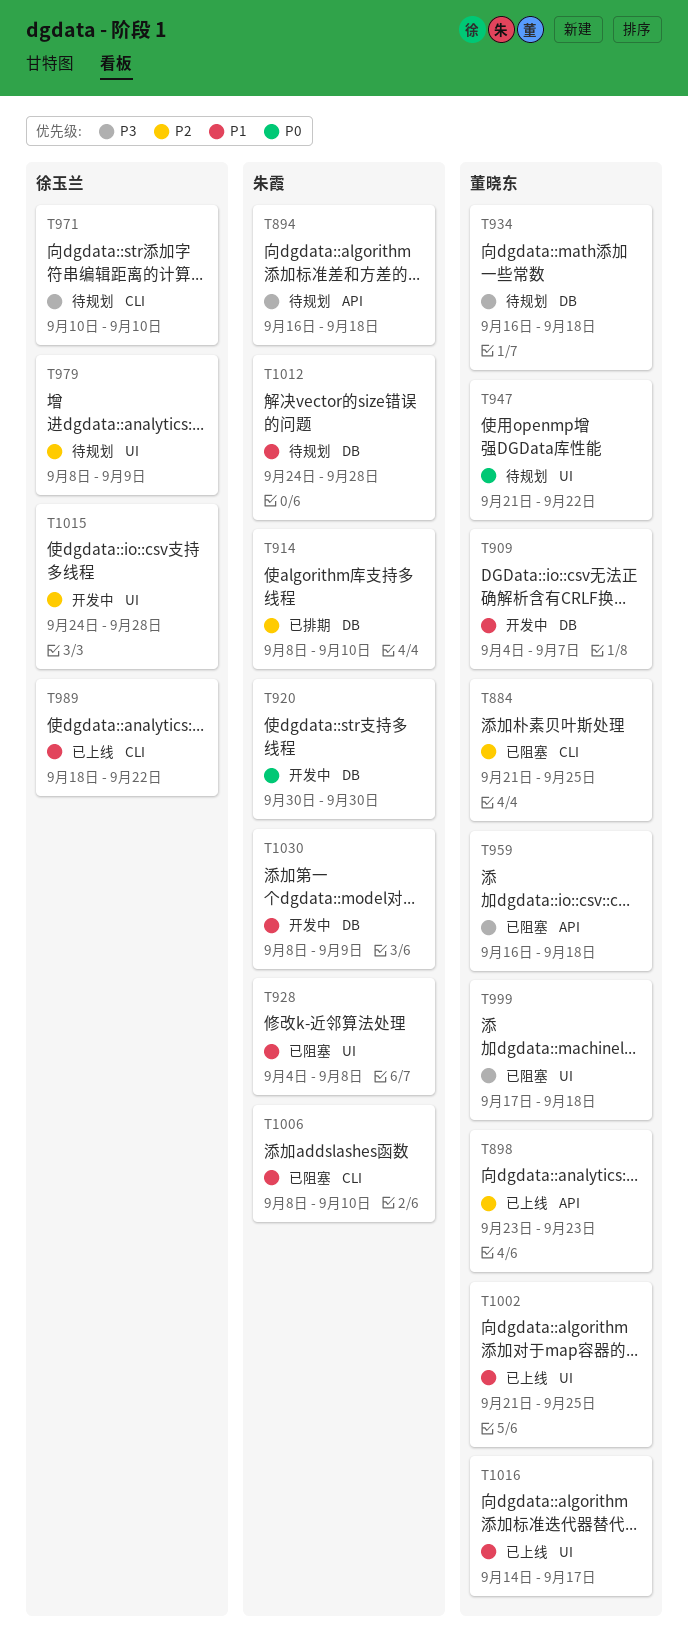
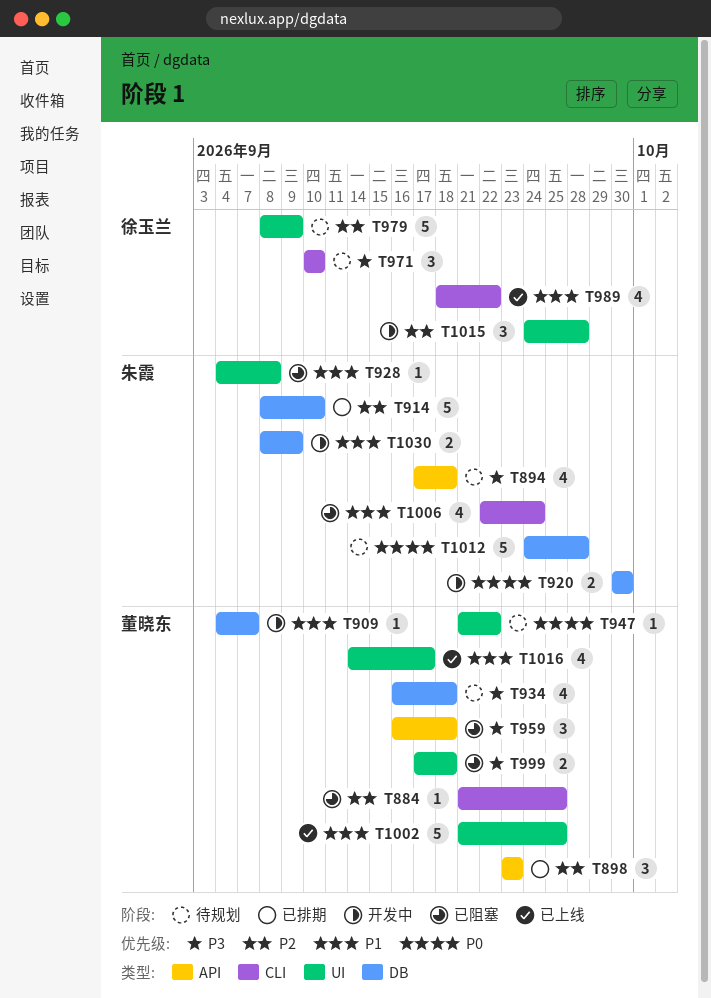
T894, start: Sep 16 -> Sep 17
T898, status: 已上线 -> 已排期
T1006, start: Sep 8 -> Sep 22
T1006, due: Sep 10 -> Sep 24
T1012, priority: P1 -> P0

